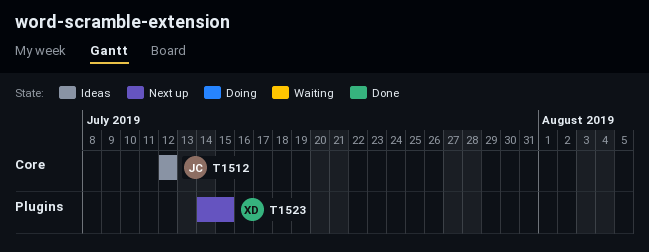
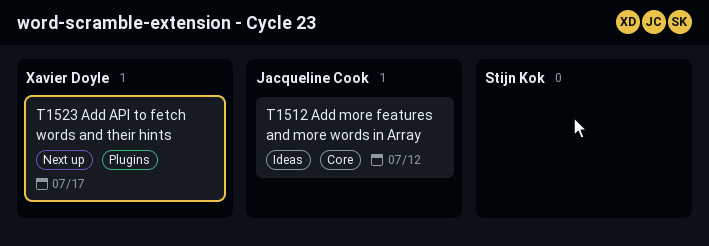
T1523, due: Jul 15 -> Jul 17

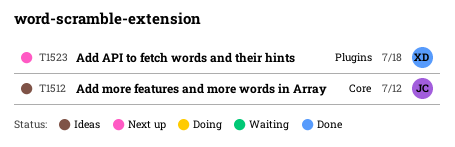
T1523, due: Jul 17 -> Jul 18

